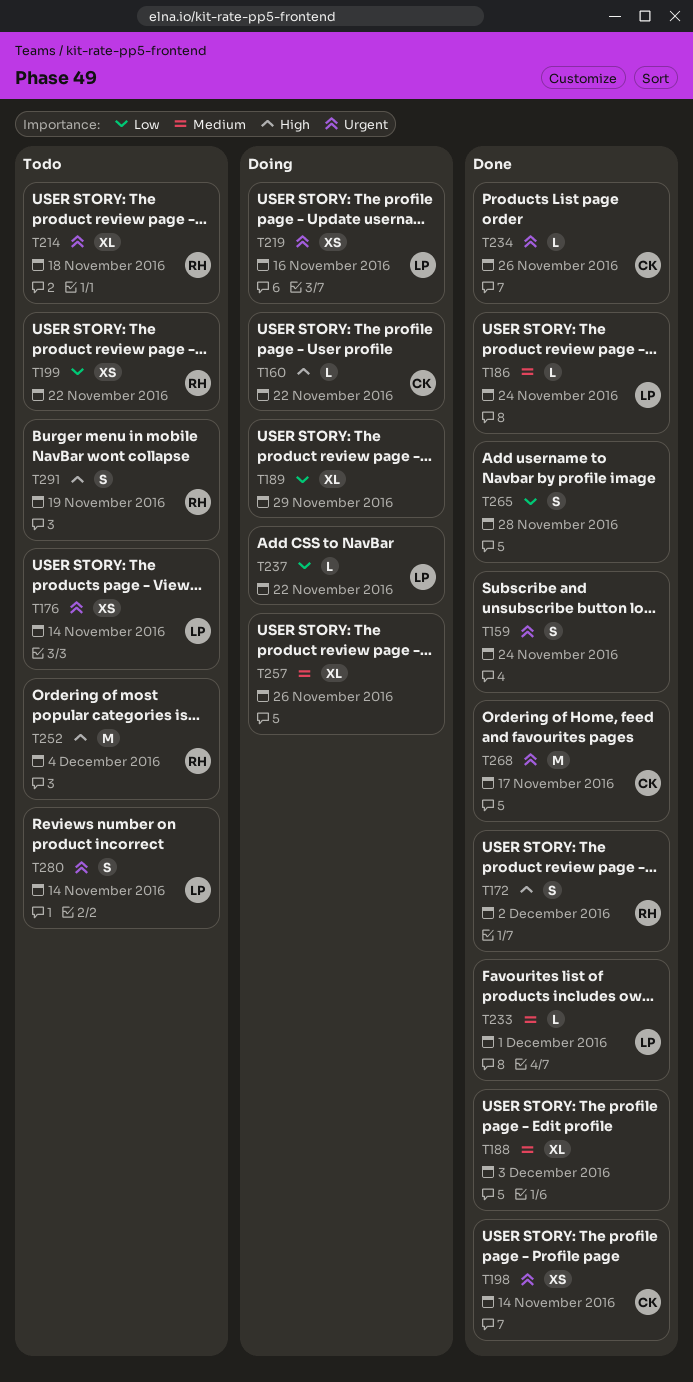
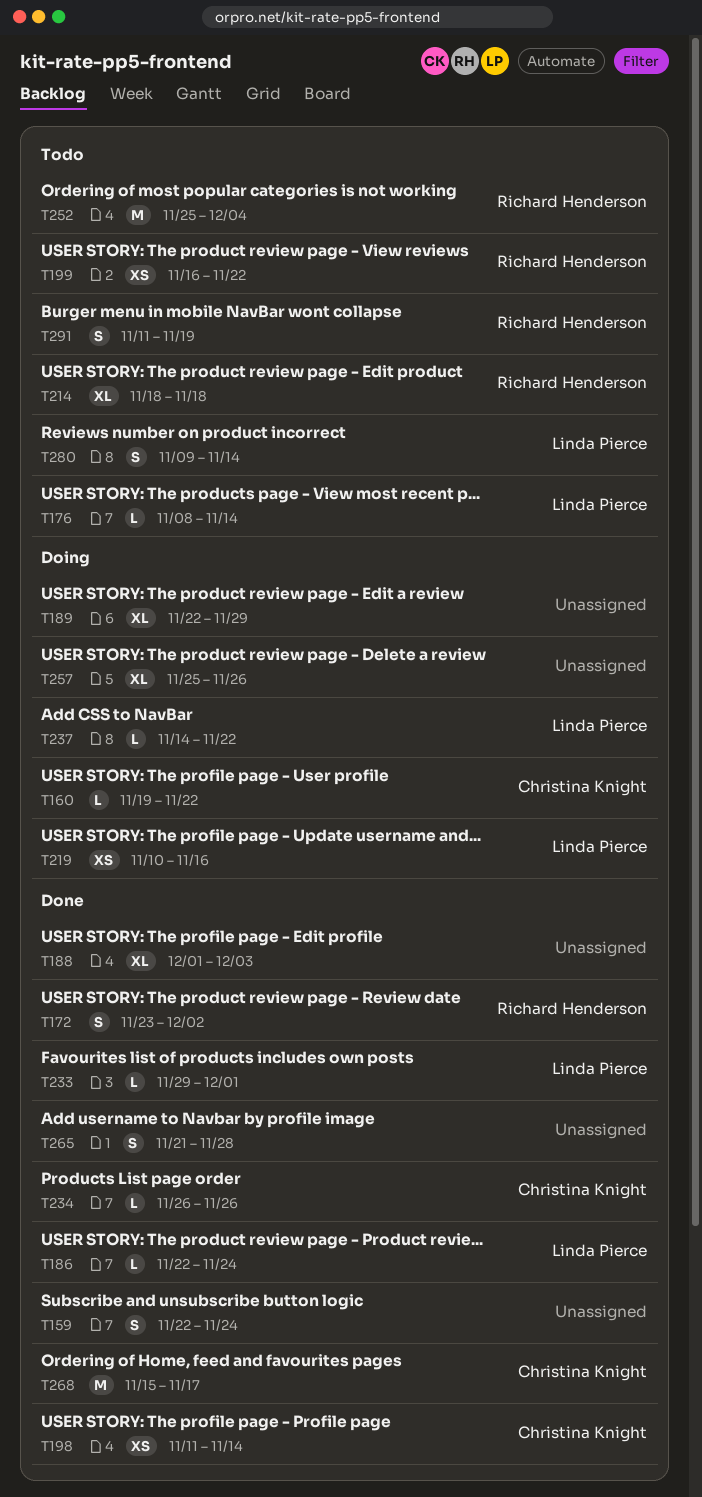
T176, estimate: XS -> L

